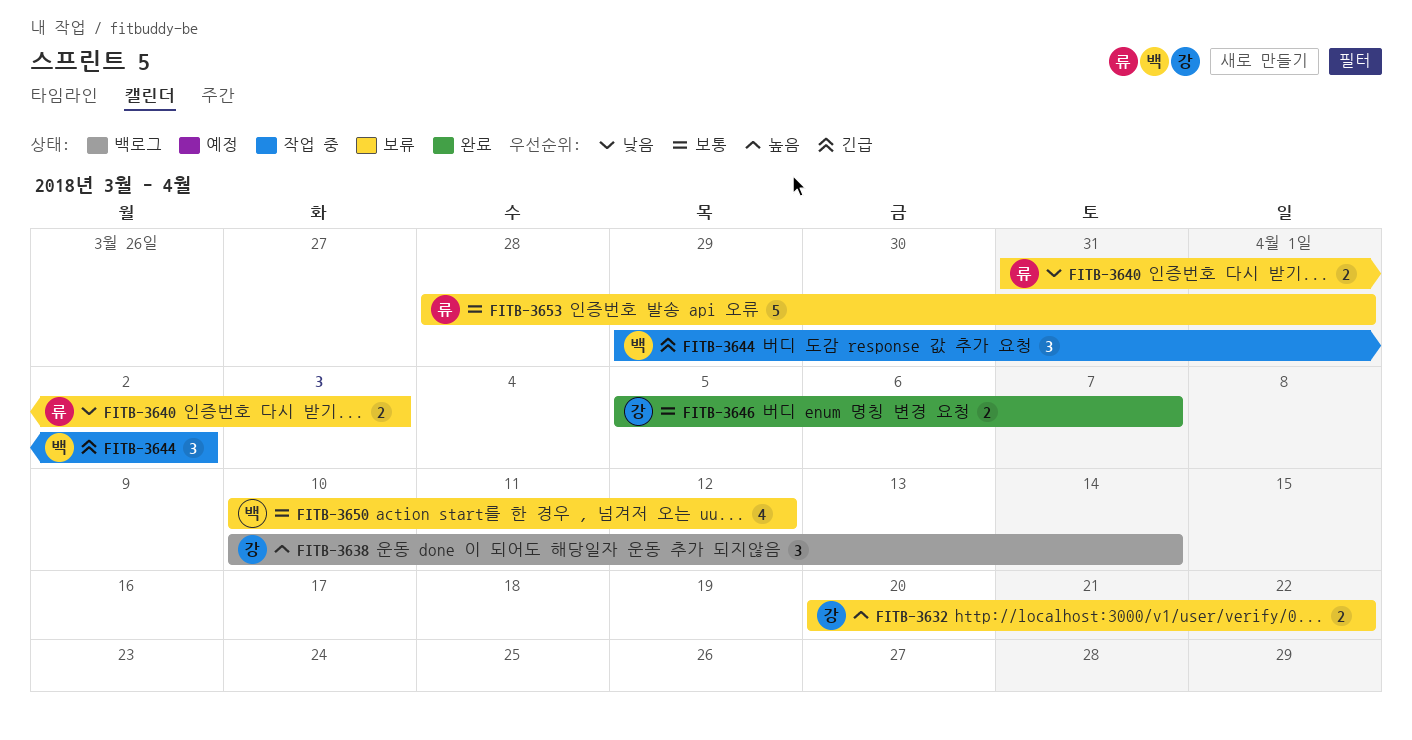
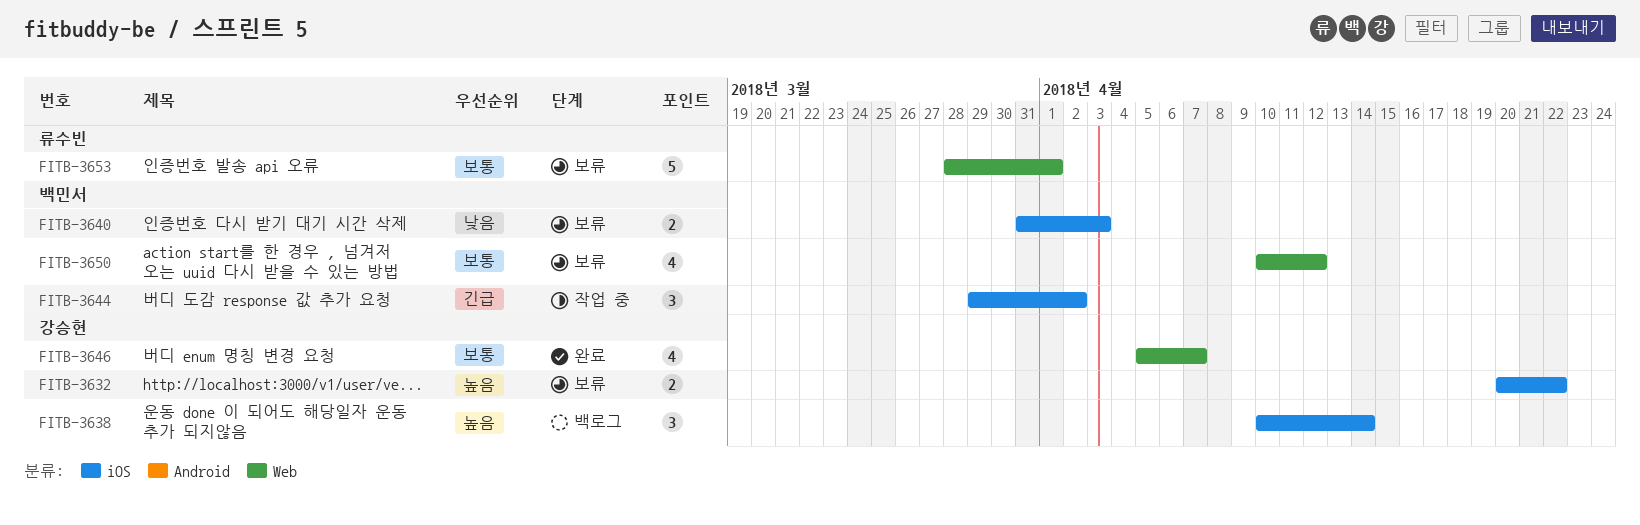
FITB-3640, owner: 류수빈 -> 백민서
FITB-3646, estimate: 2 -> 4

